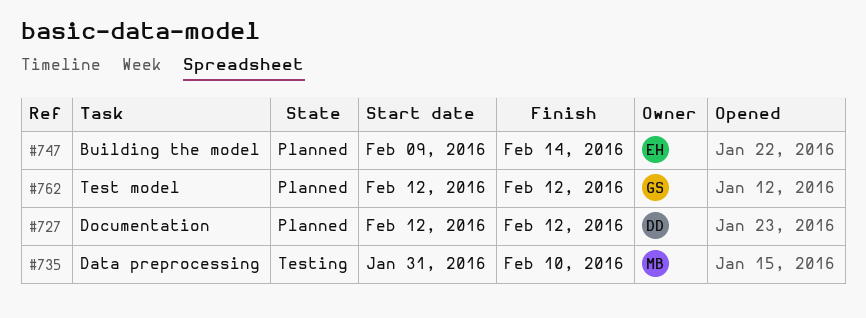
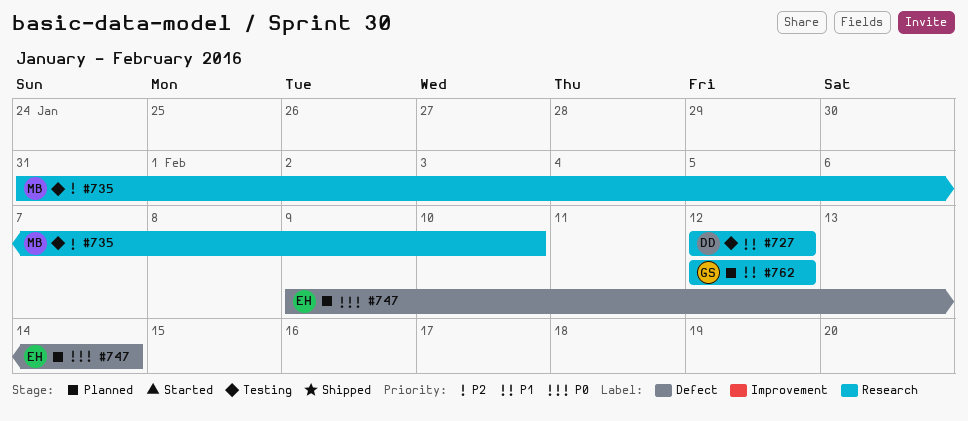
#727, status: Planned -> Testing

